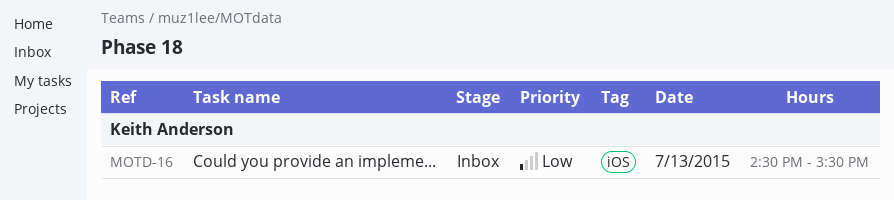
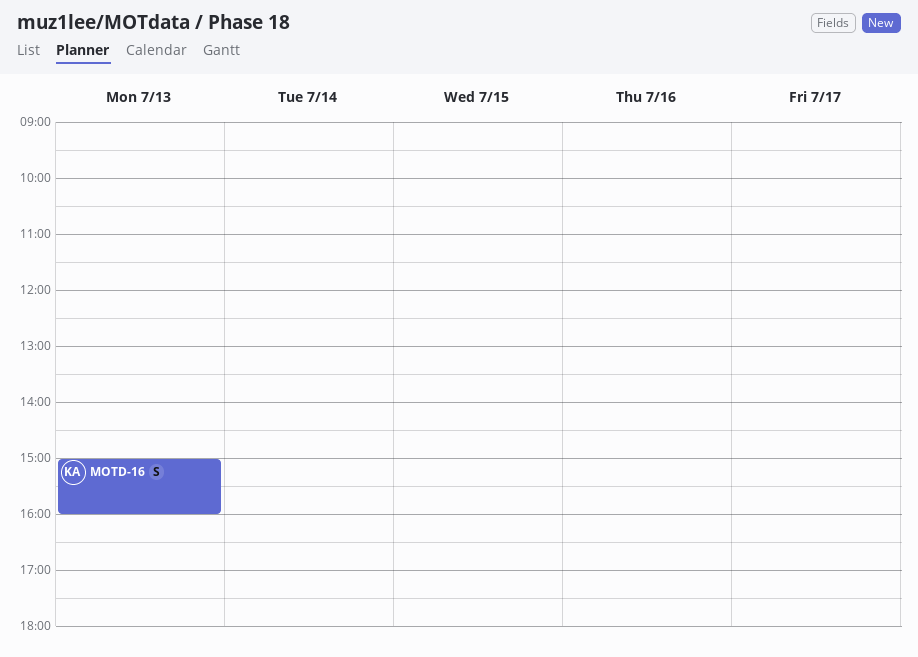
MOTD-16, begins: 14:30 -> 15:00
MOTD-16, ends: 15:30 -> 16:00

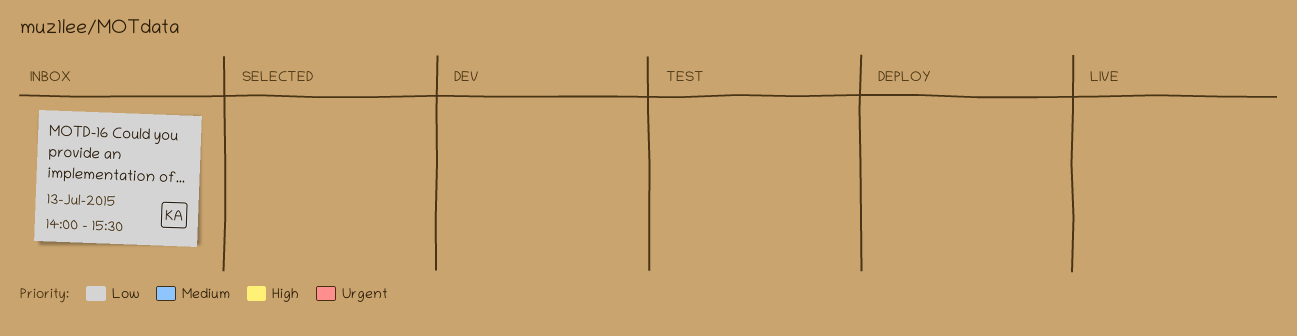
MOTD-16, begins: 15:00 -> 14:00
MOTD-16, ends: 16:00 -> 15:30

